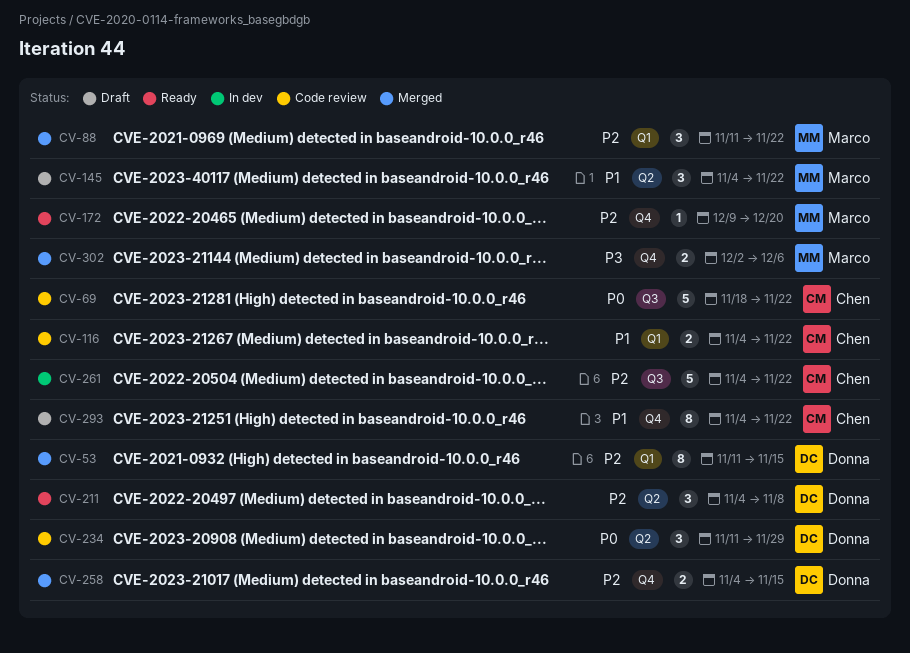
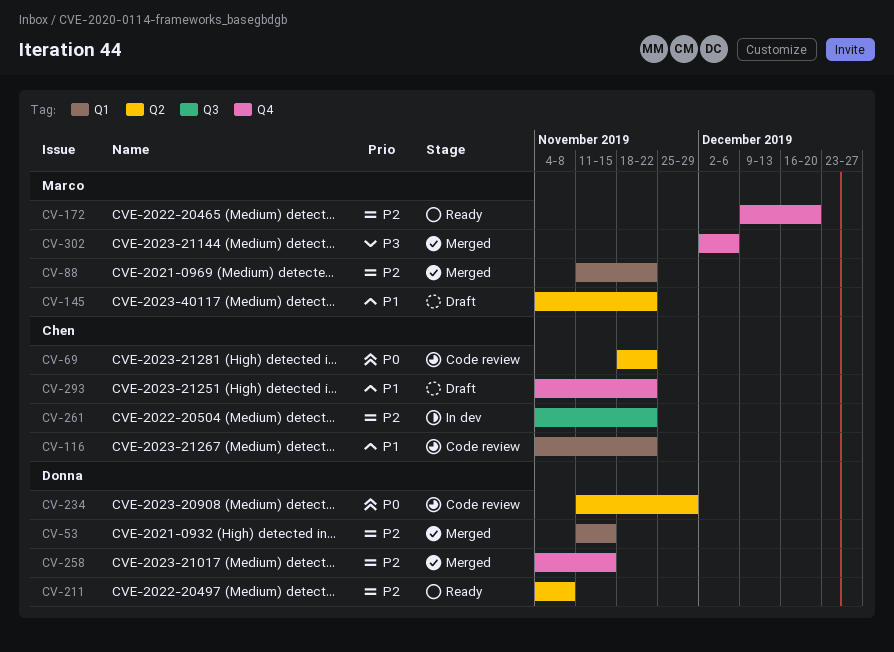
CV-69, label: Q3 -> Q2

